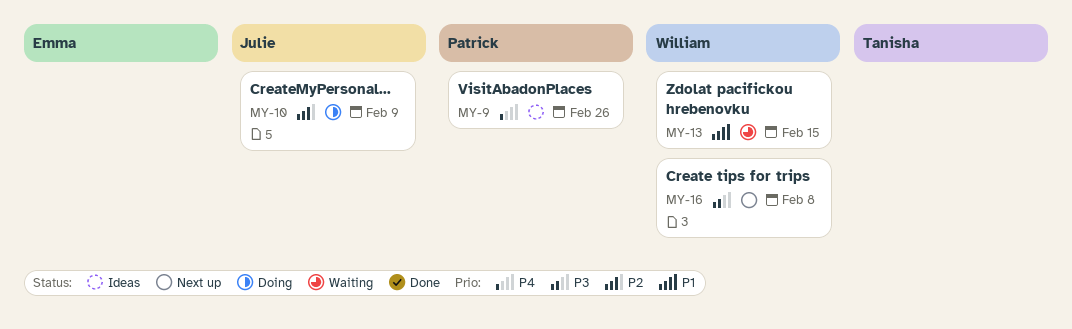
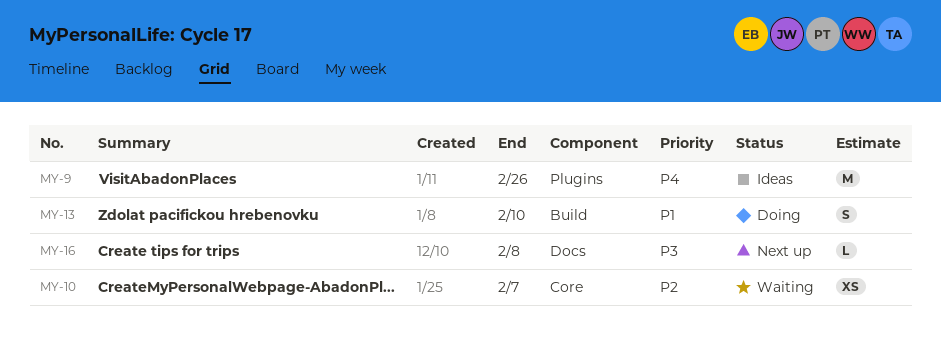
MY-10, status: Doing -> Waiting
MY-10, due: Feb 9 -> Feb 7
MY-13, status: Waiting -> Doing
MY-13, due: Feb 15 -> Feb 10

